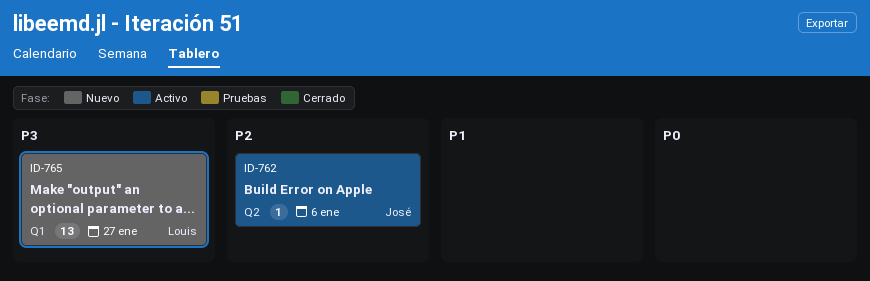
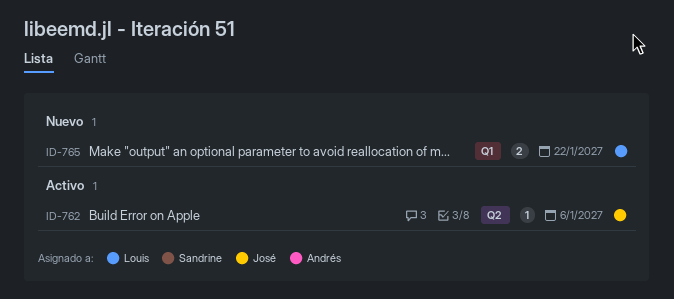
ID-765, estimate: 13 -> 2
ID-765, due: Jan 27 -> Jan 22

